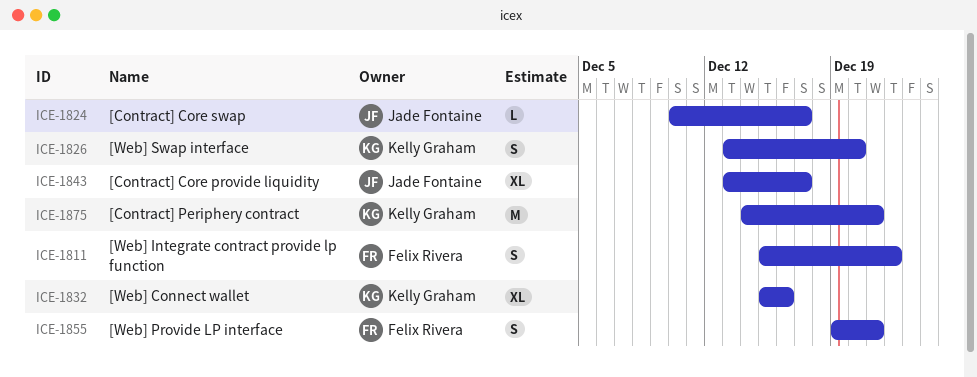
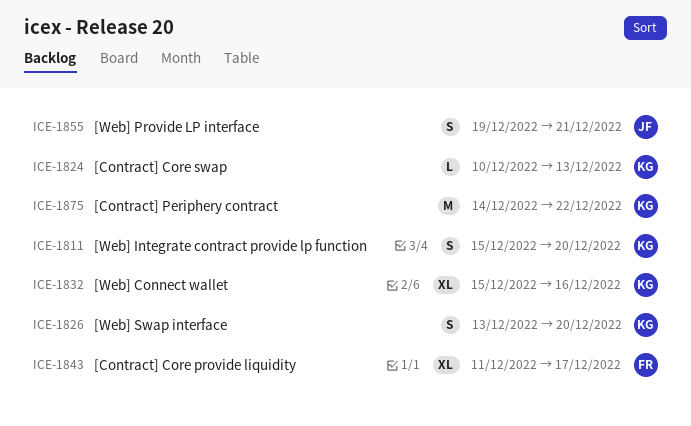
ICE-1811, owner: Felix Rivera -> Kelly Graham
ICE-1811, due: Dec 22 -> Dec 20
ICE-1824, owner: Jade Fontaine -> Kelly Graham
ICE-1824, due: Dec 17 -> Dec 13
ICE-1843, owner: Jade Fontaine -> Felix Rivera
ICE-1843, start: Dec 13 -> Dec 11
ICE-1855, owner: Felix Rivera -> Jade Fontaine
ICE-1875, due: Dec 21 -> Dec 22

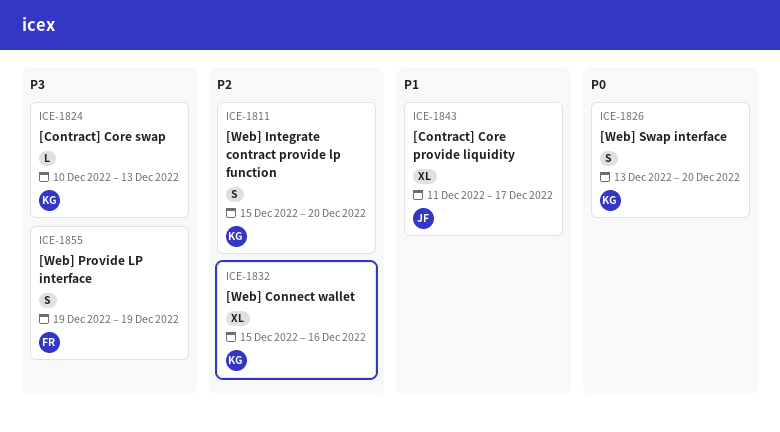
ICE-1843, owner: FR -> JF
ICE-1855, owner: JF -> FR
ICE-1855, due: Dec 21 -> Dec 19
ICE-1875: present -> none

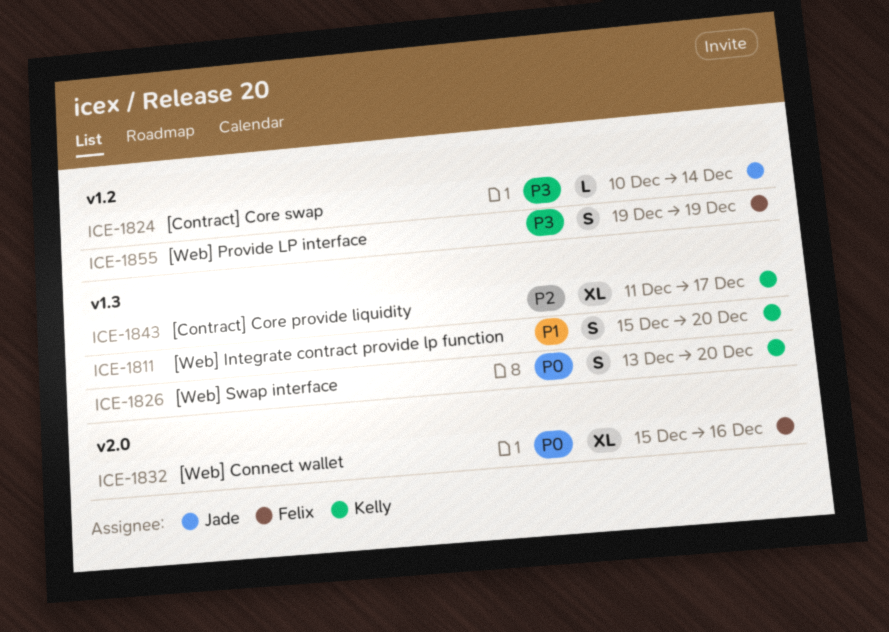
ICE-1811, priority: P2 -> P1
ICE-1824, owner: Kelly -> Jade
ICE-1824, due: Dec 13 -> Dec 14
ICE-1832, owner: Kelly -> Felix
ICE-1832, priority: P2 -> P0
ICE-1843, owner: Jade -> Kelly
ICE-1843, priority: P1 -> P2

